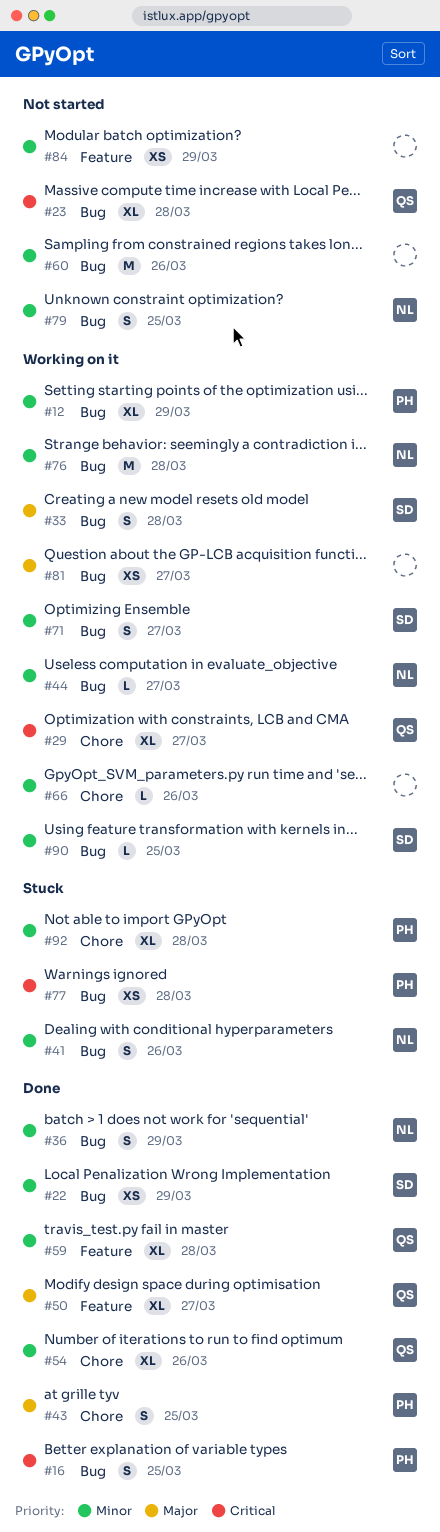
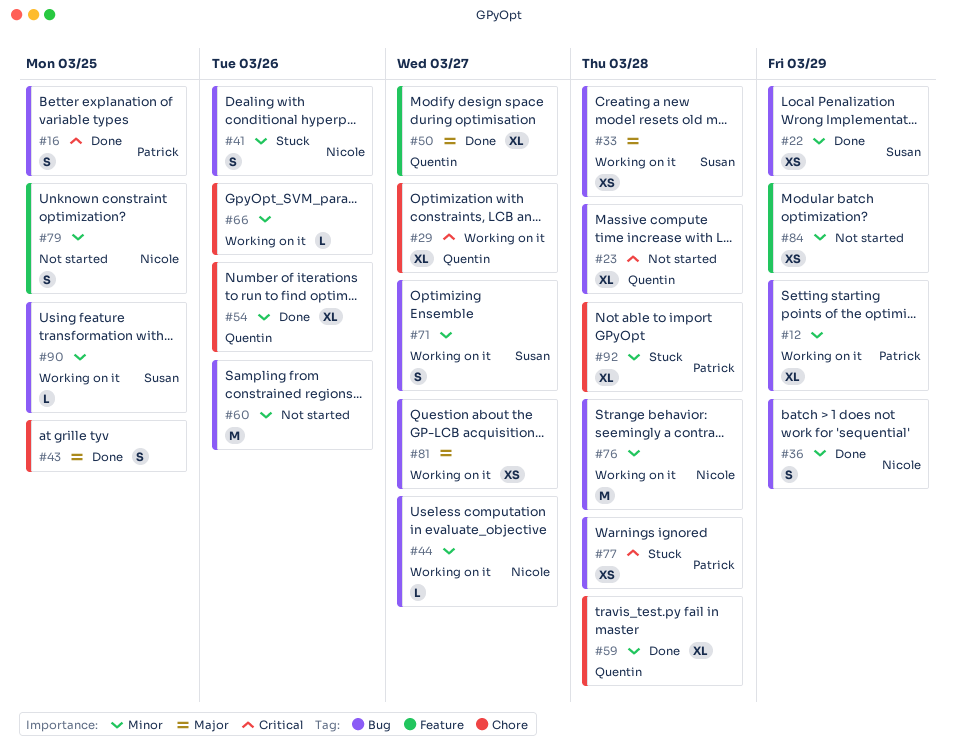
#33, estimate: S -> XS
#43, owner: Patrick -> none
#59, label: Feature -> Chore
#79, label: Bug -> Feature

